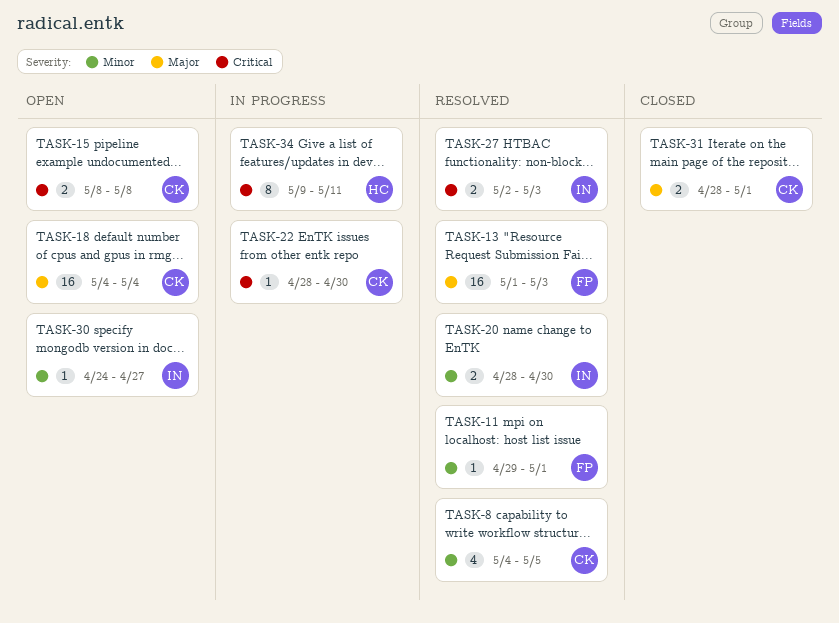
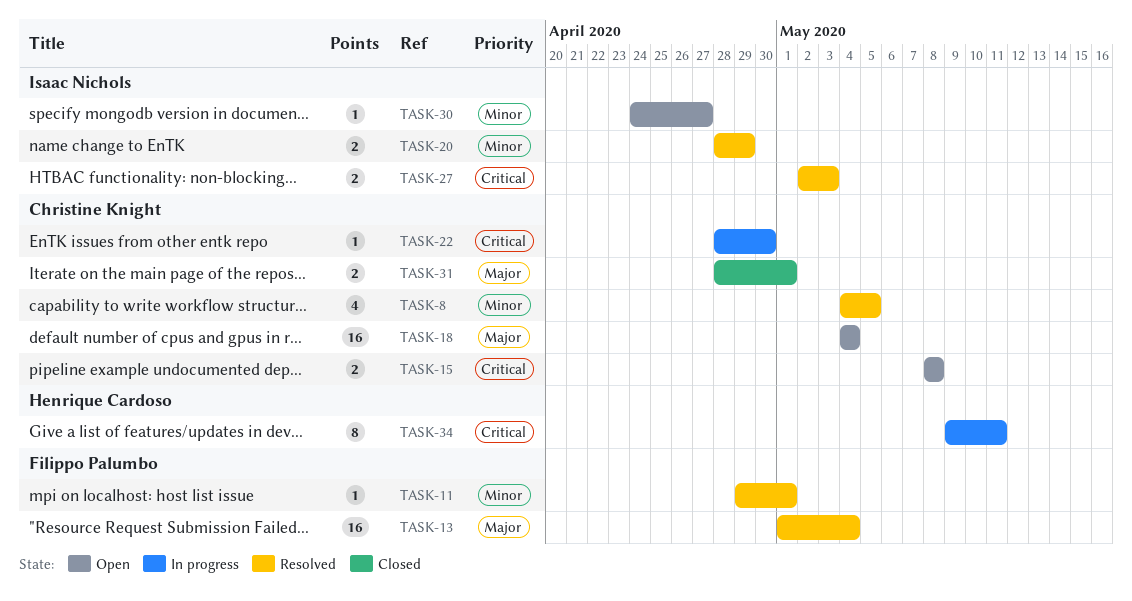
TASK-13, due: May 3 -> May 4
TASK-20, due: Apr 30 -> Apr 29

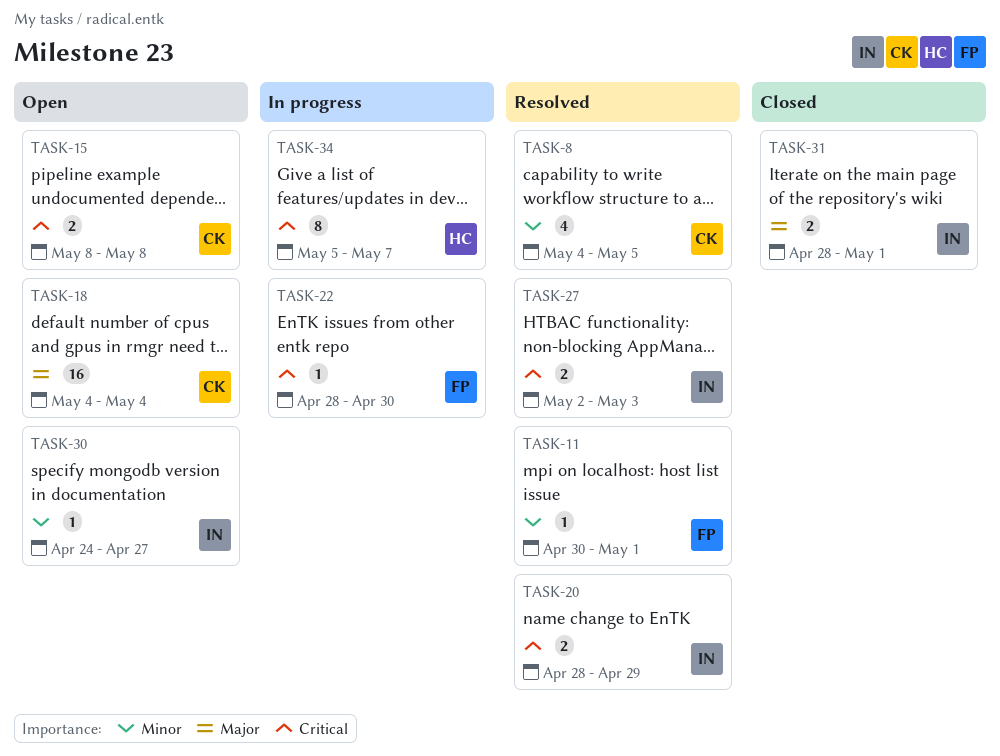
TASK-11, start: Apr 29 -> Apr 30
TASK-13: present -> none
TASK-20, priority: Minor -> Critical
TASK-22, owner: Christine Knight -> Filippo Palumbo
TASK-31, owner: Christine Knight -> Isaac Nichols
TASK-34, start: May 9 -> May 5
TASK-34, due: May 11 -> May 7

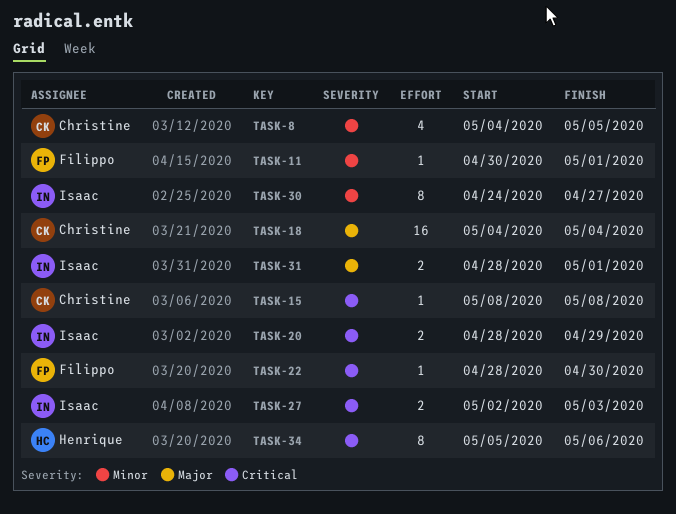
TASK-15, estimate: 2 -> 1
TASK-30, estimate: 1 -> 8
TASK-34, due: May 7 -> May 6

